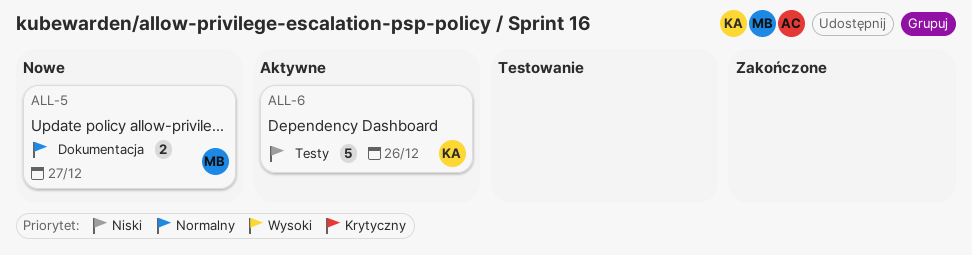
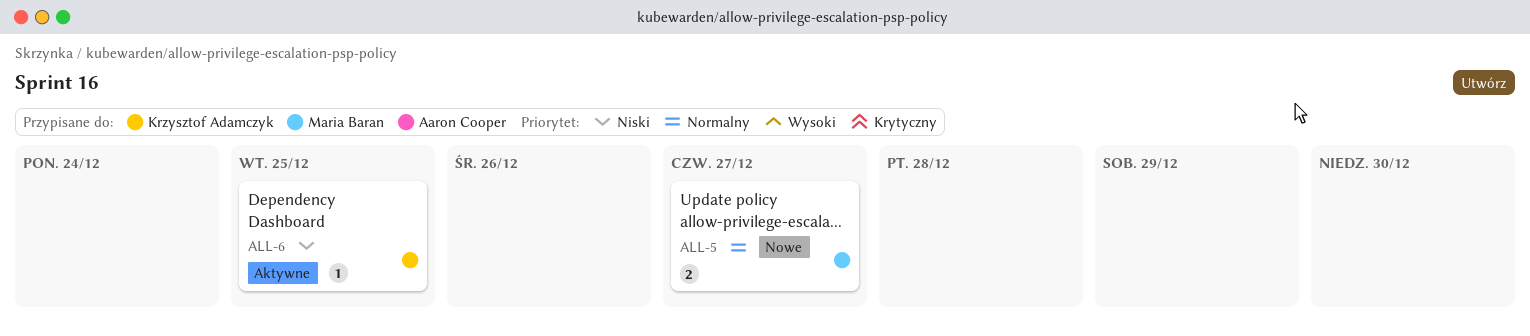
ALL-6, estimate: 5 -> 1
ALL-6, due: Dec 26 -> Dec 25

